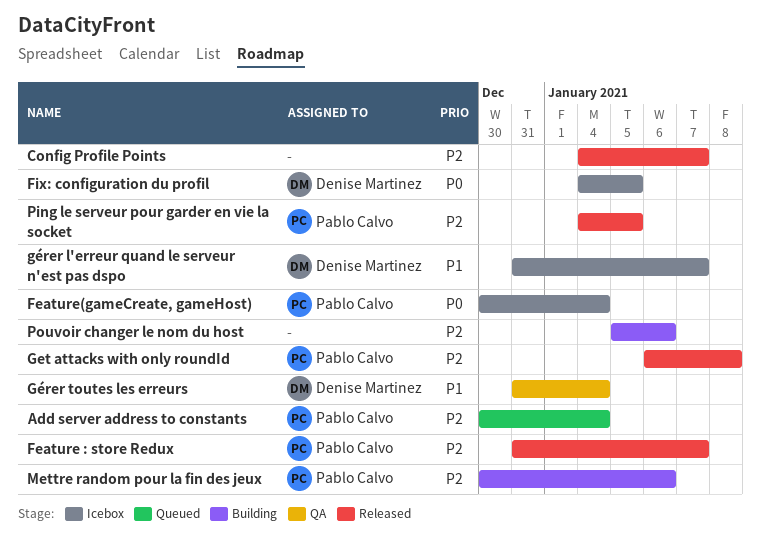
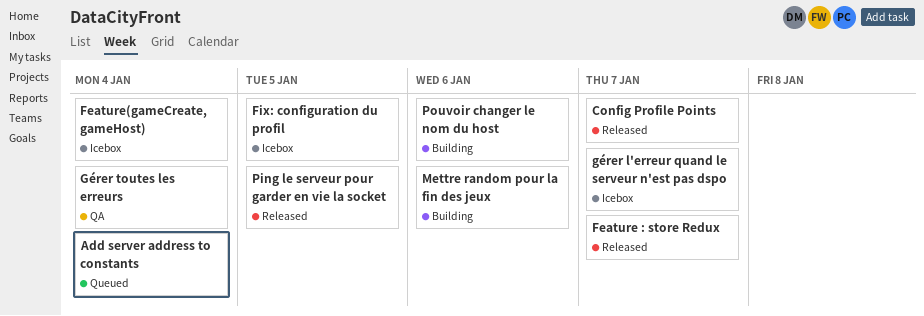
Get attacks with only roundId: present -> none

